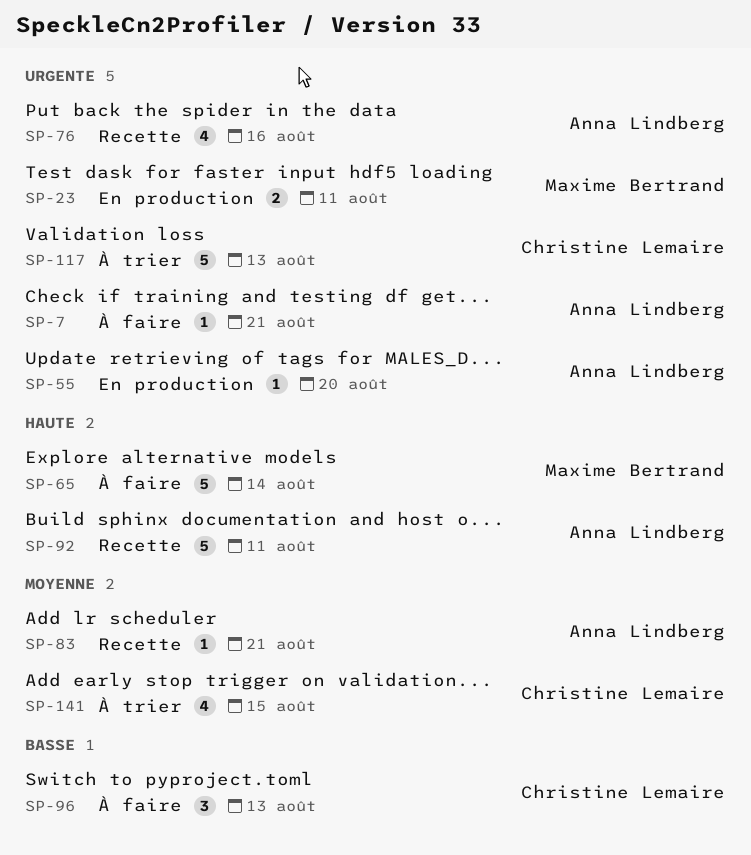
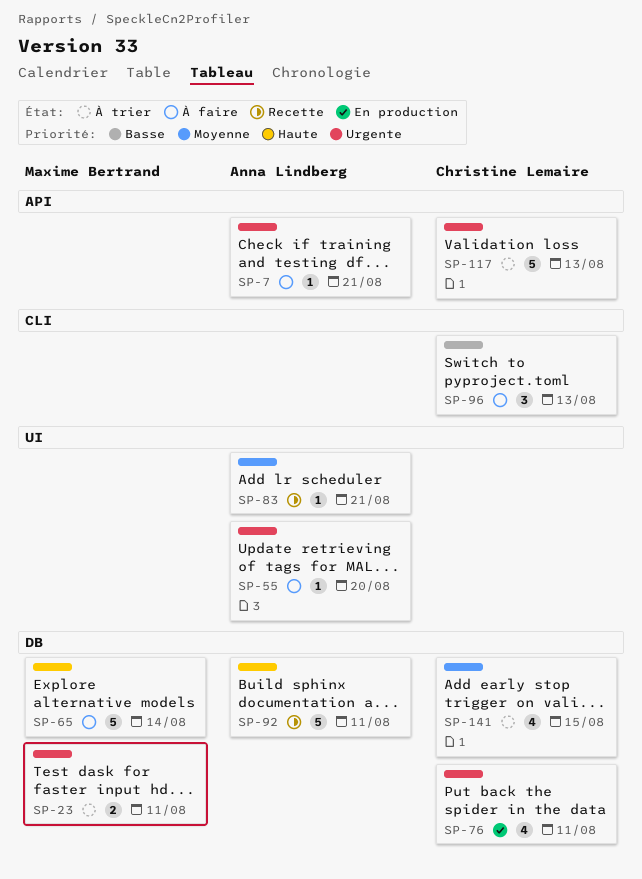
SP-23, status: En production -> À trier
SP-55, status: En production -> À faire
SP-76, status: Recette -> En production
SP-76, owner: Anna Lindberg -> Christine Lemaire
SP-76, due: Aug 16 -> Aug 11

